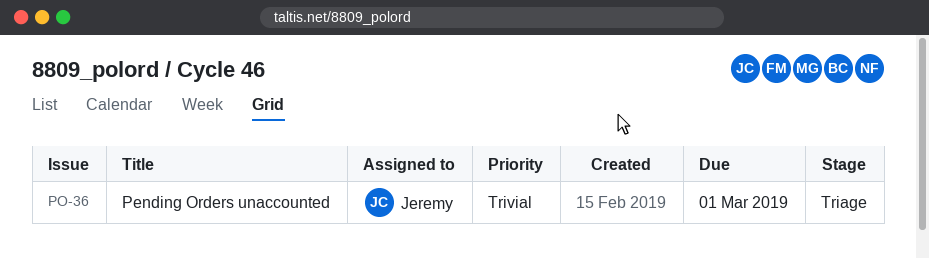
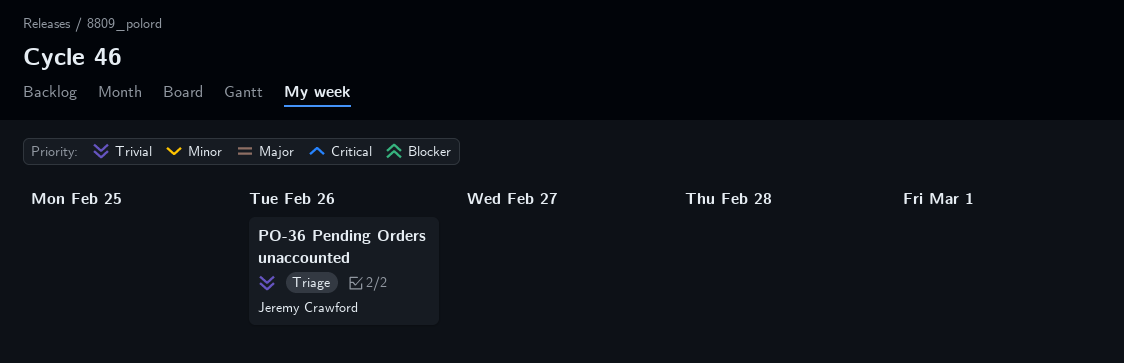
PO-36, due: Mar 1 -> Feb 26

